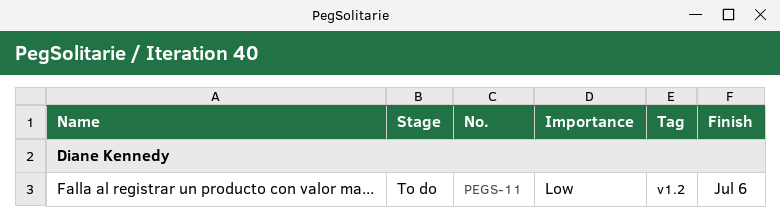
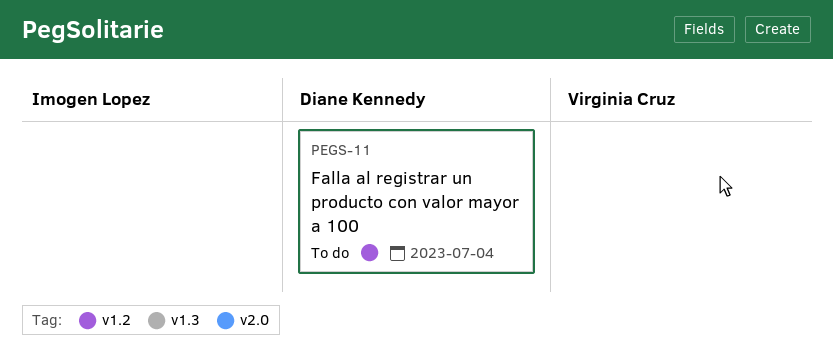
PEGS-11, due: Jul 6 -> Jul 4

